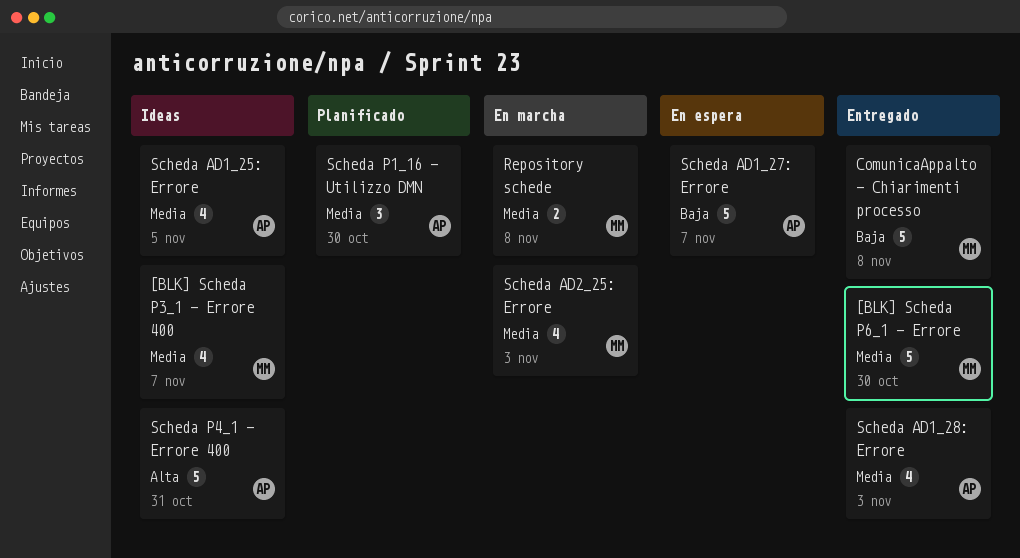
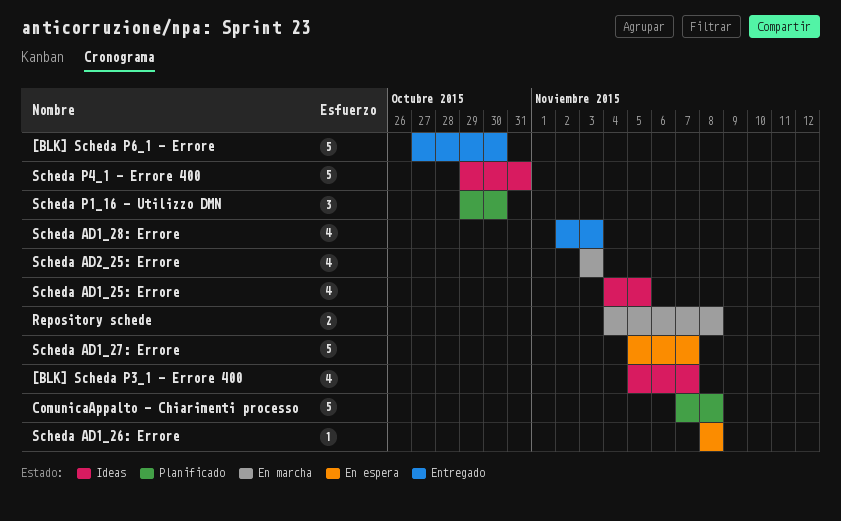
ComunicaAppalto - Chiarimenti processo, status: Entregado -> Planificado
Scheda AD1_26: Errore: none -> present

